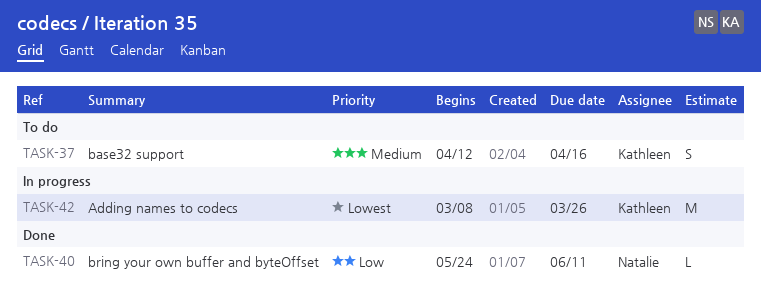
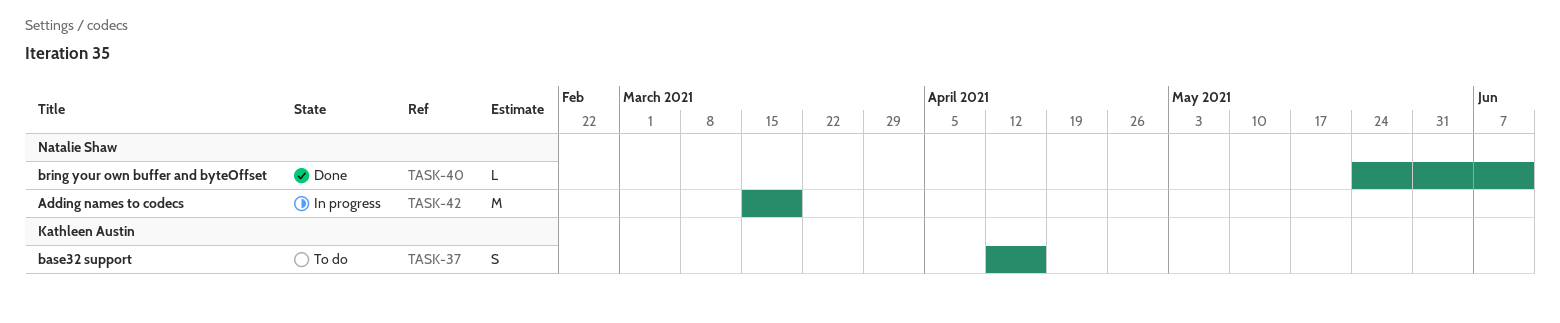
TASK-42, owner: Kathleen Austin -> Natalie Shaw
TASK-42, start: Mar 8 -> Mar 15
TASK-42, due: Mar 26 -> Mar 19

